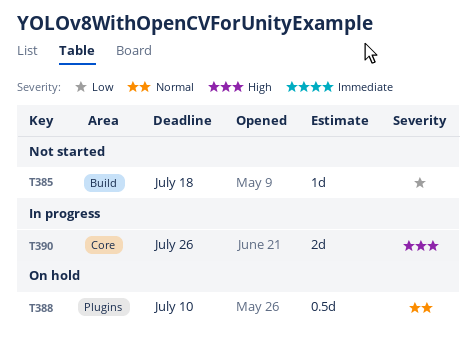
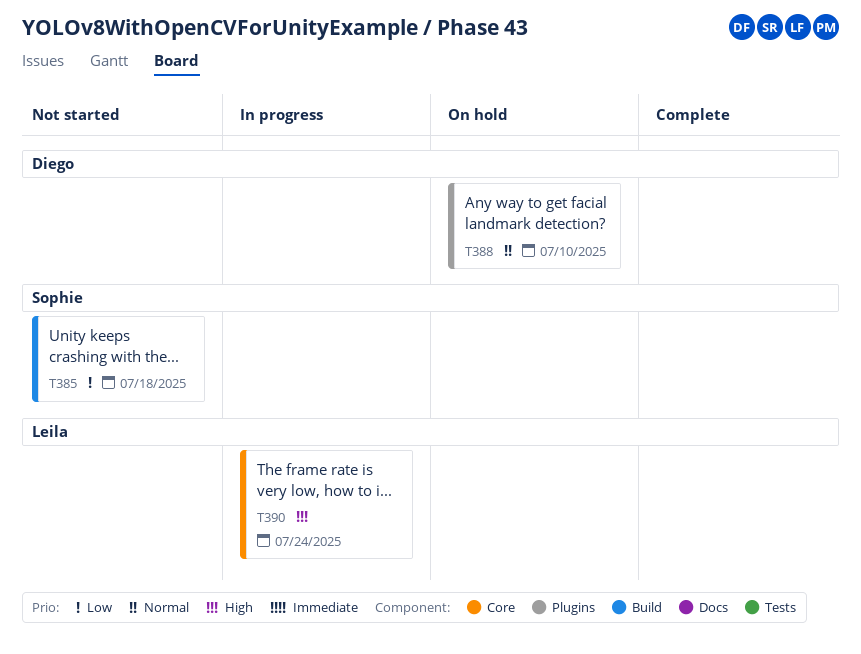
T390, due: Jul 26 -> Jul 24

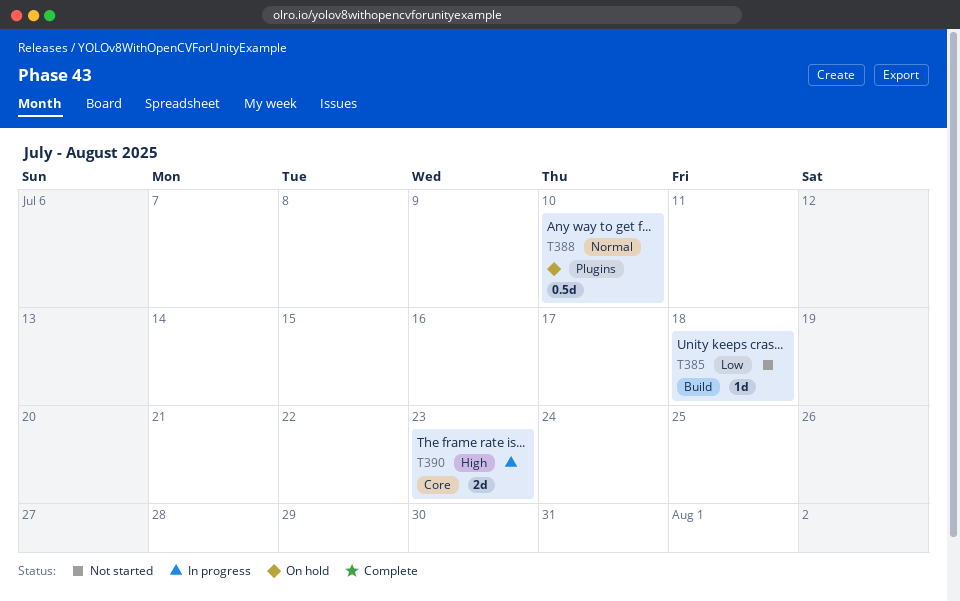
T390, due: Jul 24 -> Jul 23

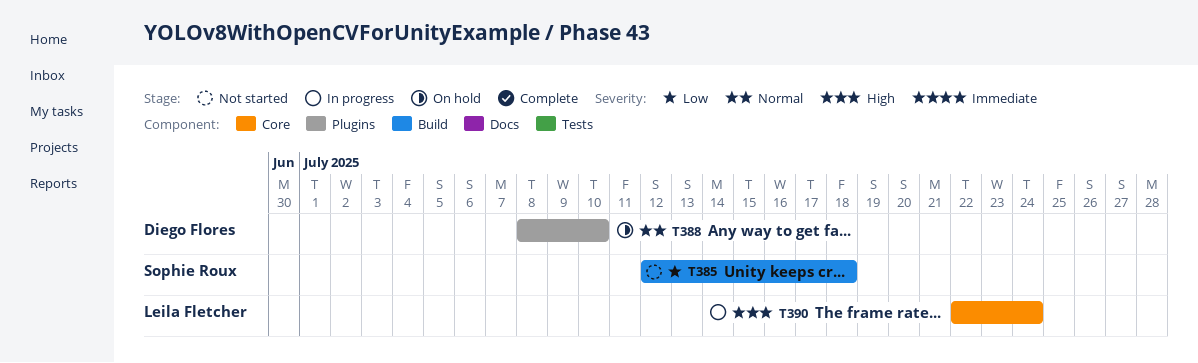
T390, due: Jul 23 -> Jul 24

